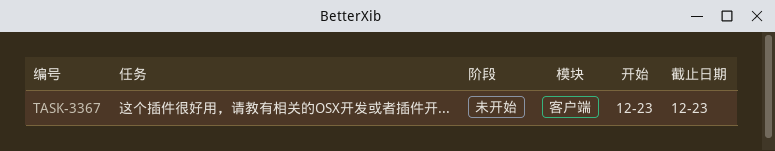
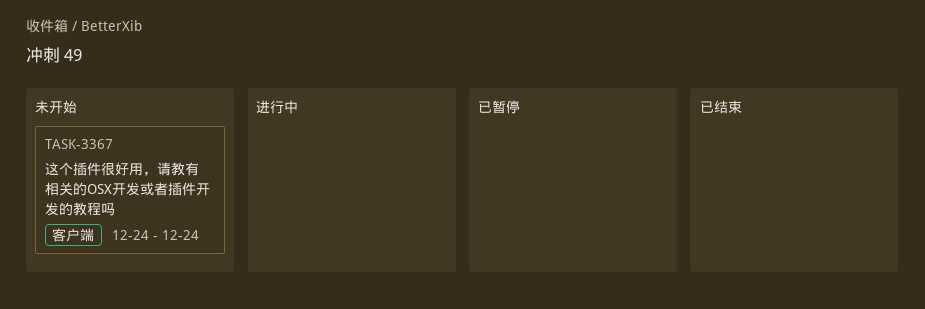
TASK-3367, start: Dec 23 -> Dec 24
TASK-3367, due: Dec 23 -> Dec 24

